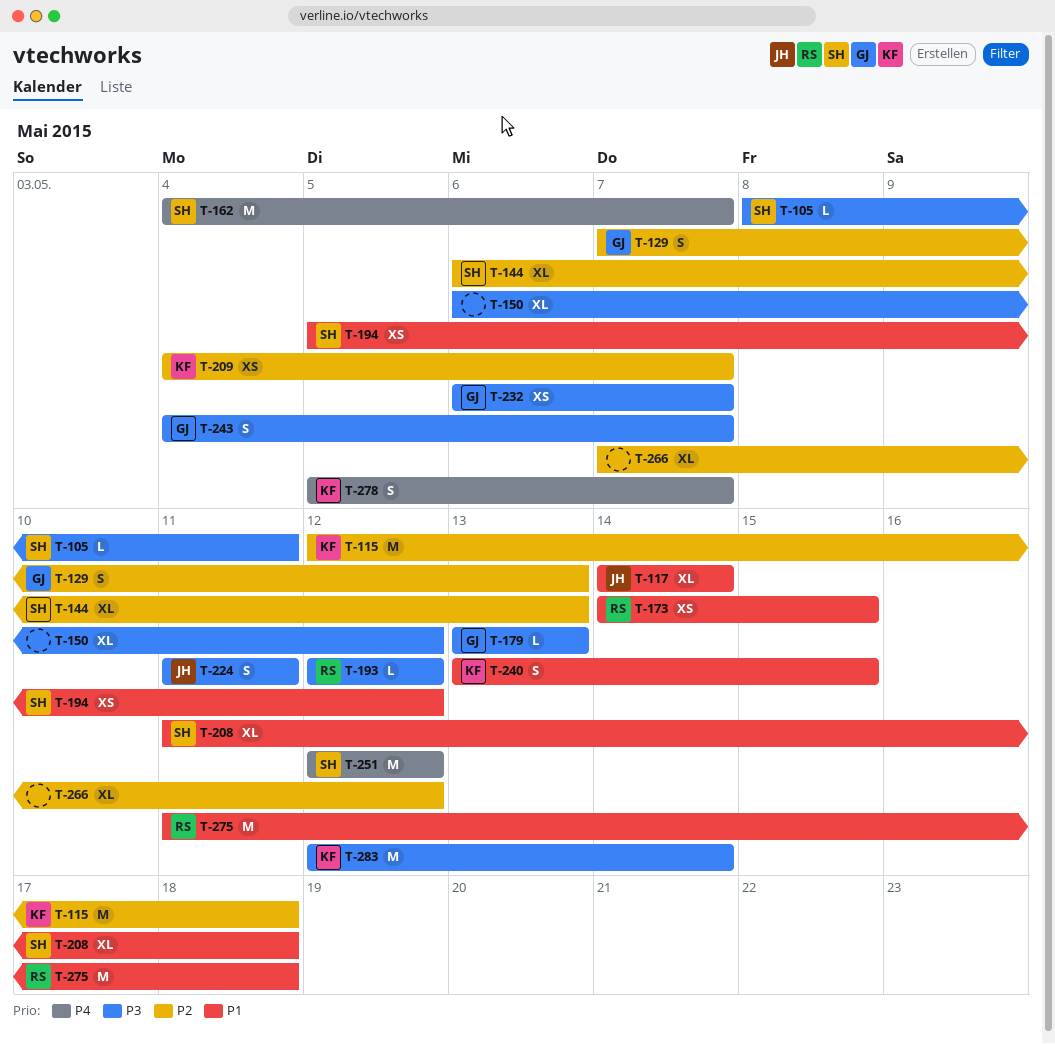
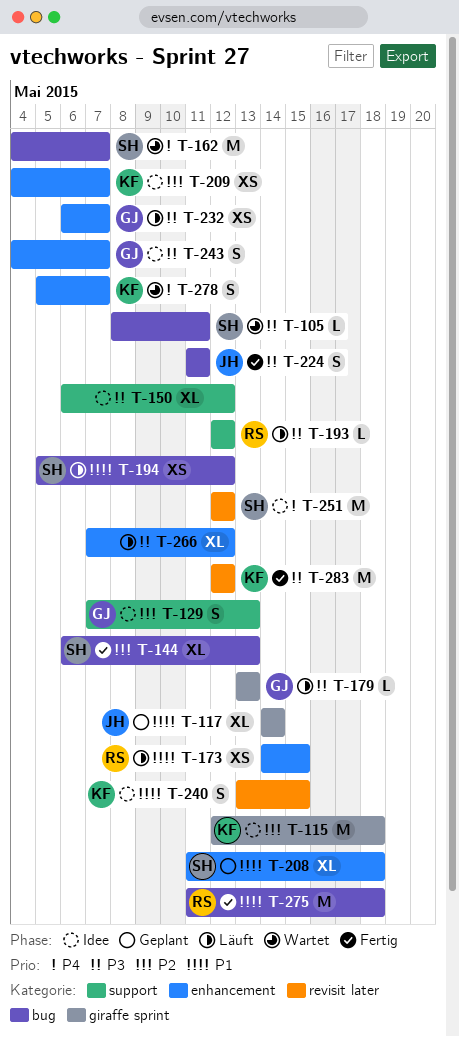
T-266, priority: P2 -> P3
T-283, due: May 14 -> May 12

